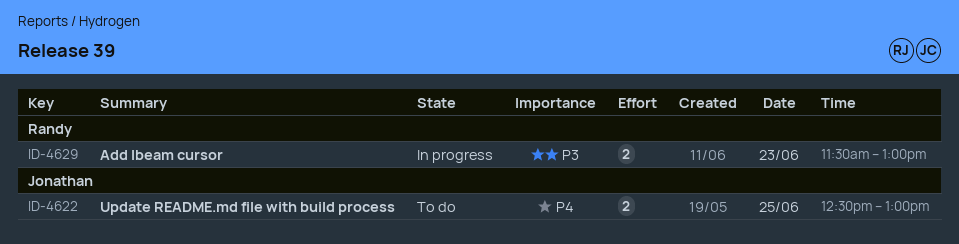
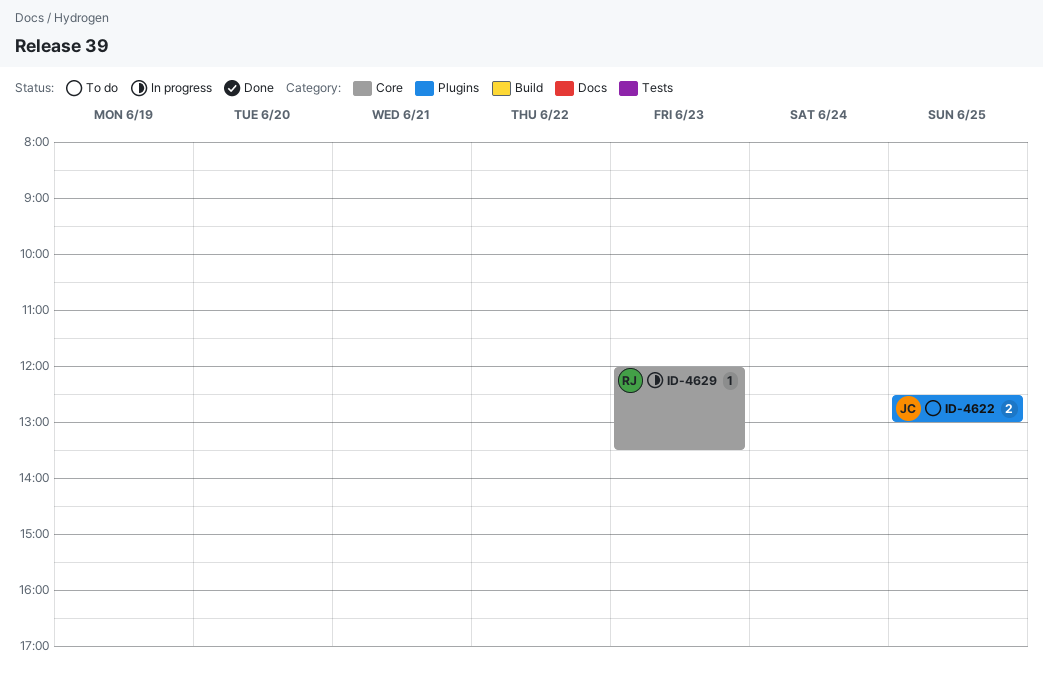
ID-4629, estimate: 2 -> 1
ID-4629, begins: 11:30 -> 12:00
ID-4629, ends: 13:00 -> 13:30

